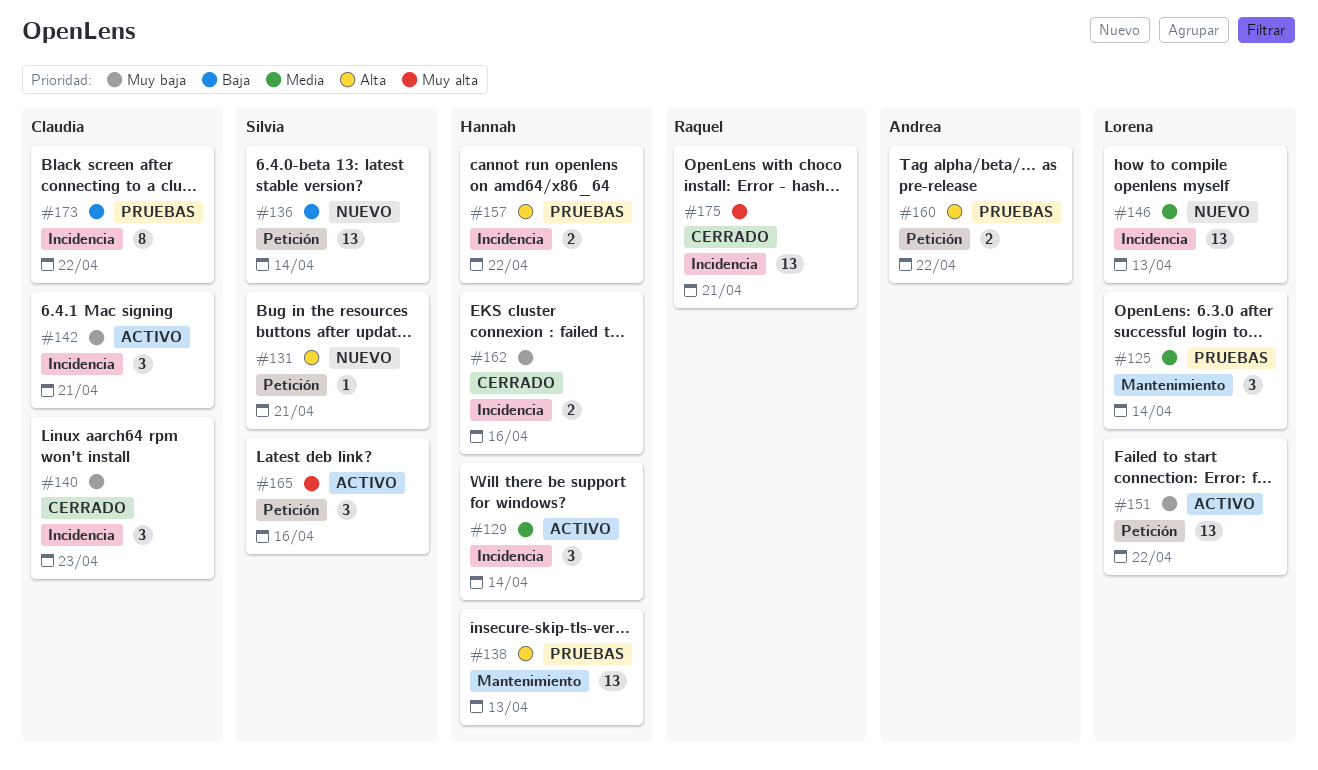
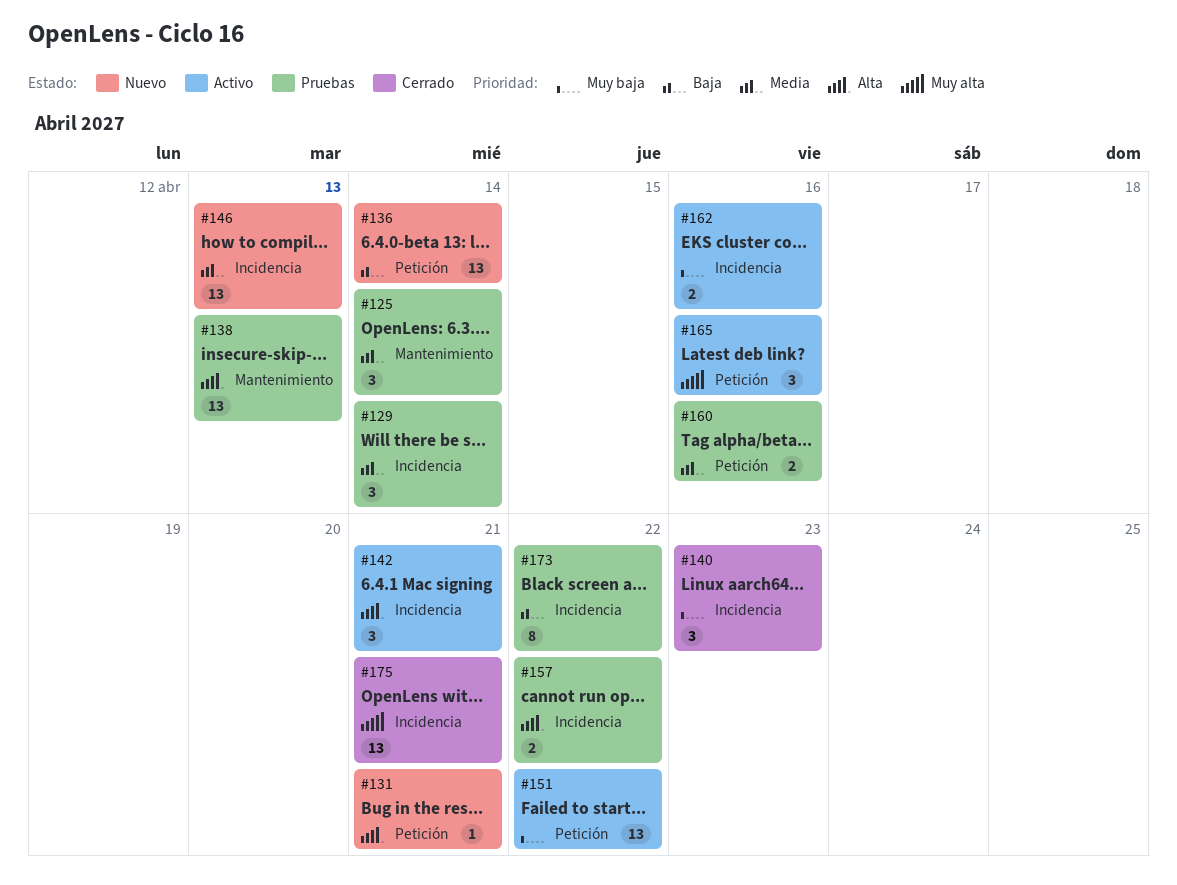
#129, status: Activo -> Pruebas
#142, priority: Muy baja -> Alta
#160, priority: Alta -> Media
#160, due: Apr 22 -> Apr 16
#162, status: Cerrado -> Activo

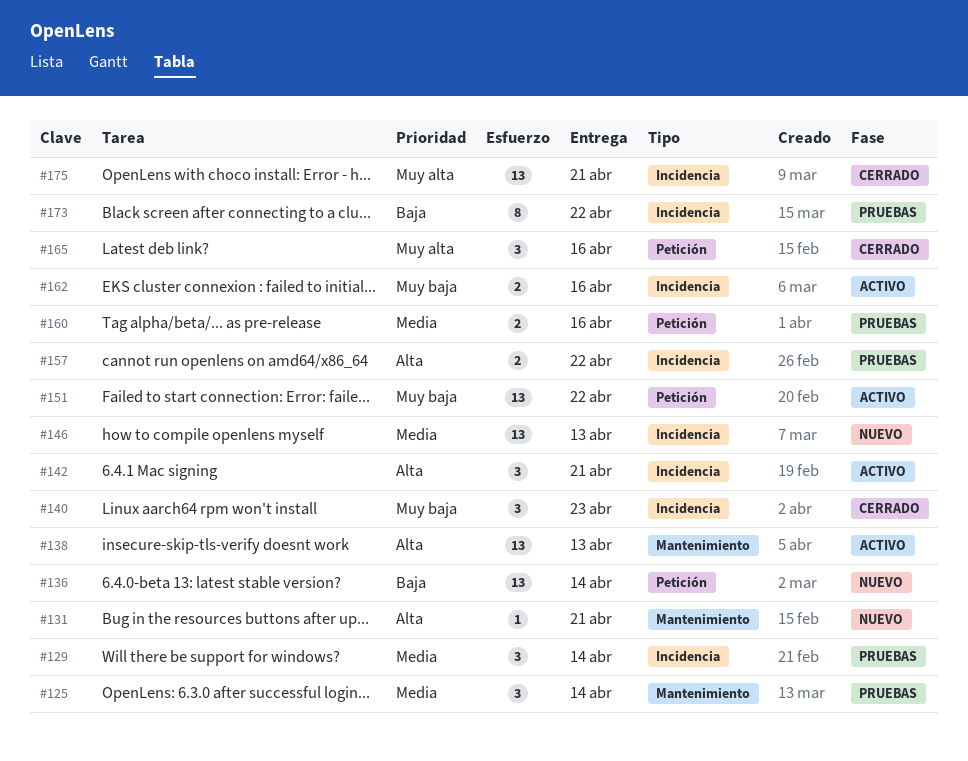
#131, label: Petición -> Mantenimiento
#138, status: Pruebas -> Activo
#165, status: Activo -> Cerrado

